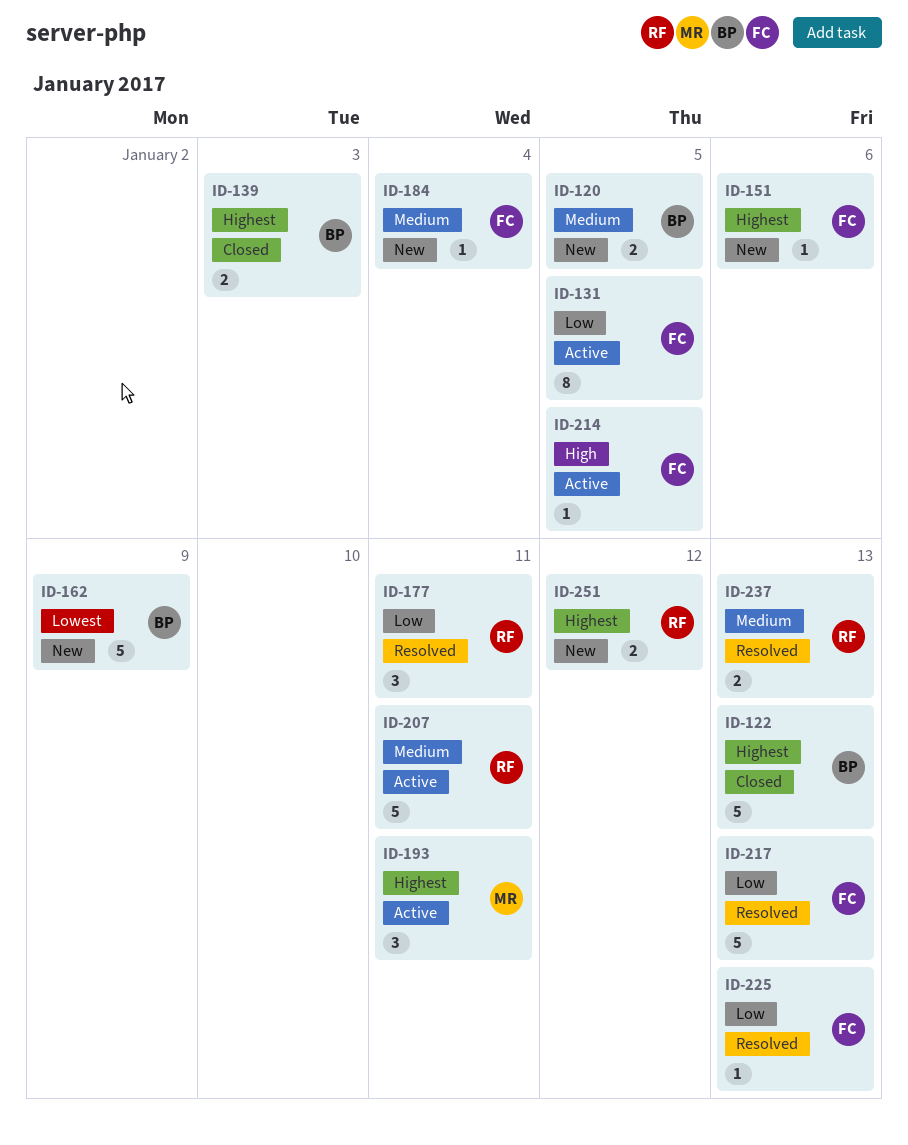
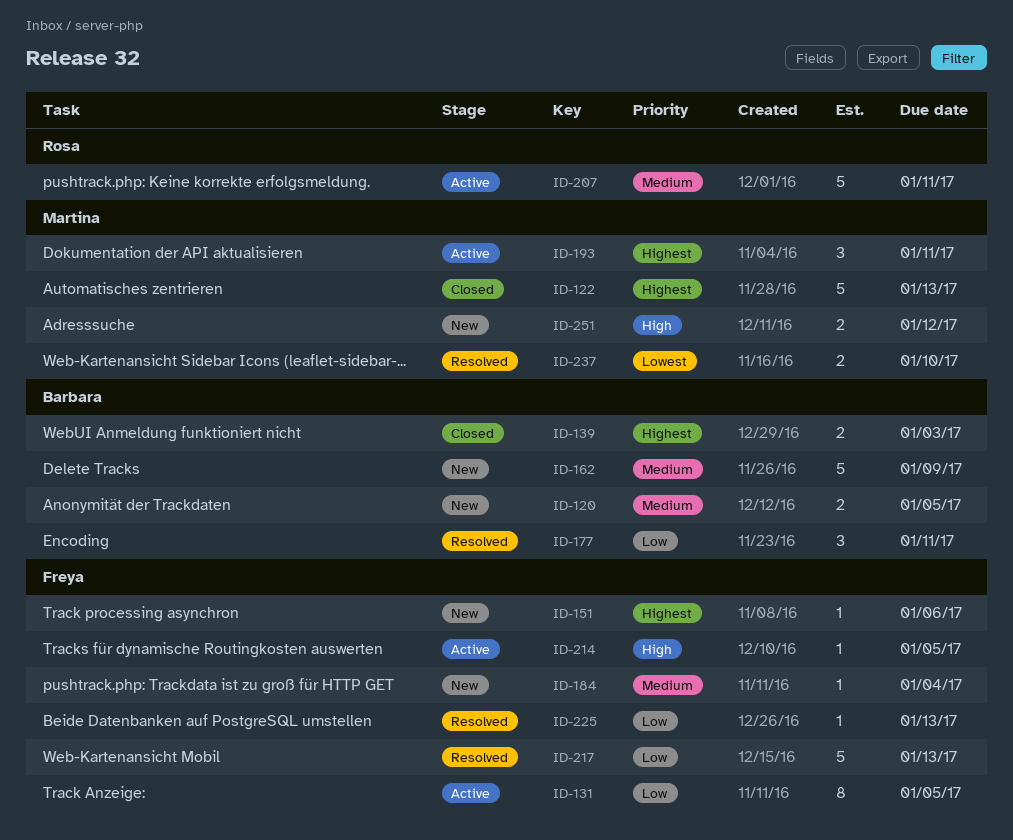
ID-122, owner: Barbara -> Martina
ID-162, priority: Lowest -> Medium
ID-177, owner: Rosa -> Barbara
ID-237, owner: Rosa -> Martina
ID-237, priority: Medium -> Lowest
ID-237, due: Jan 13 -> Jan 10
ID-251, owner: Rosa -> Martina
ID-251, priority: Highest -> High

